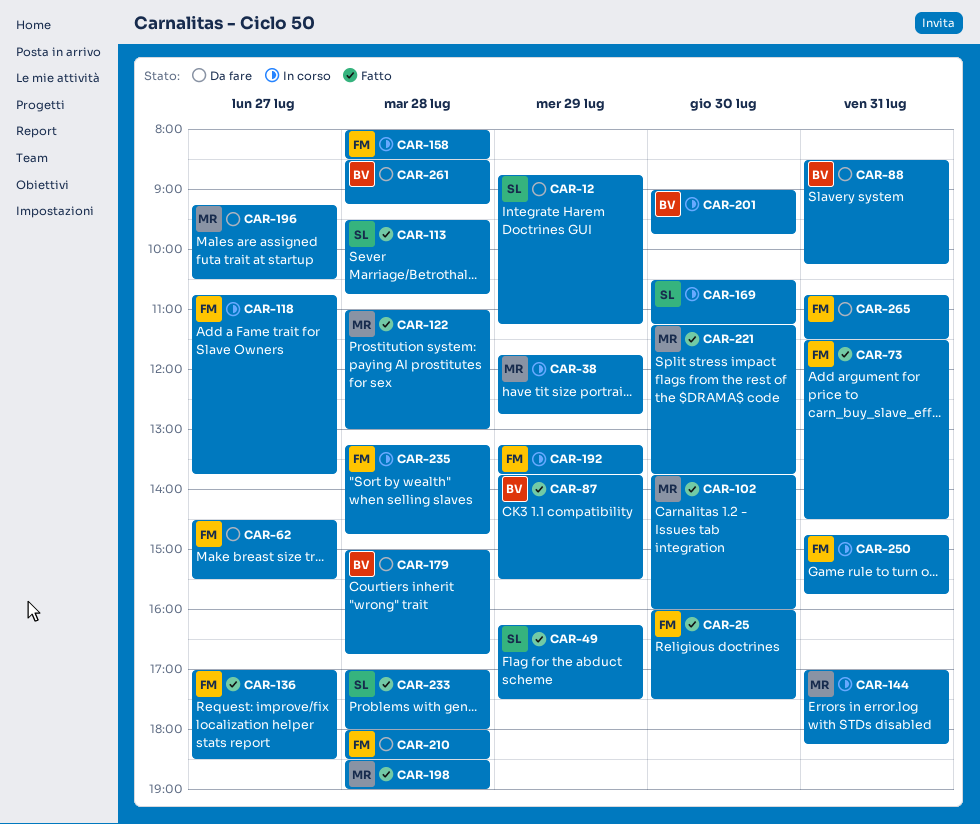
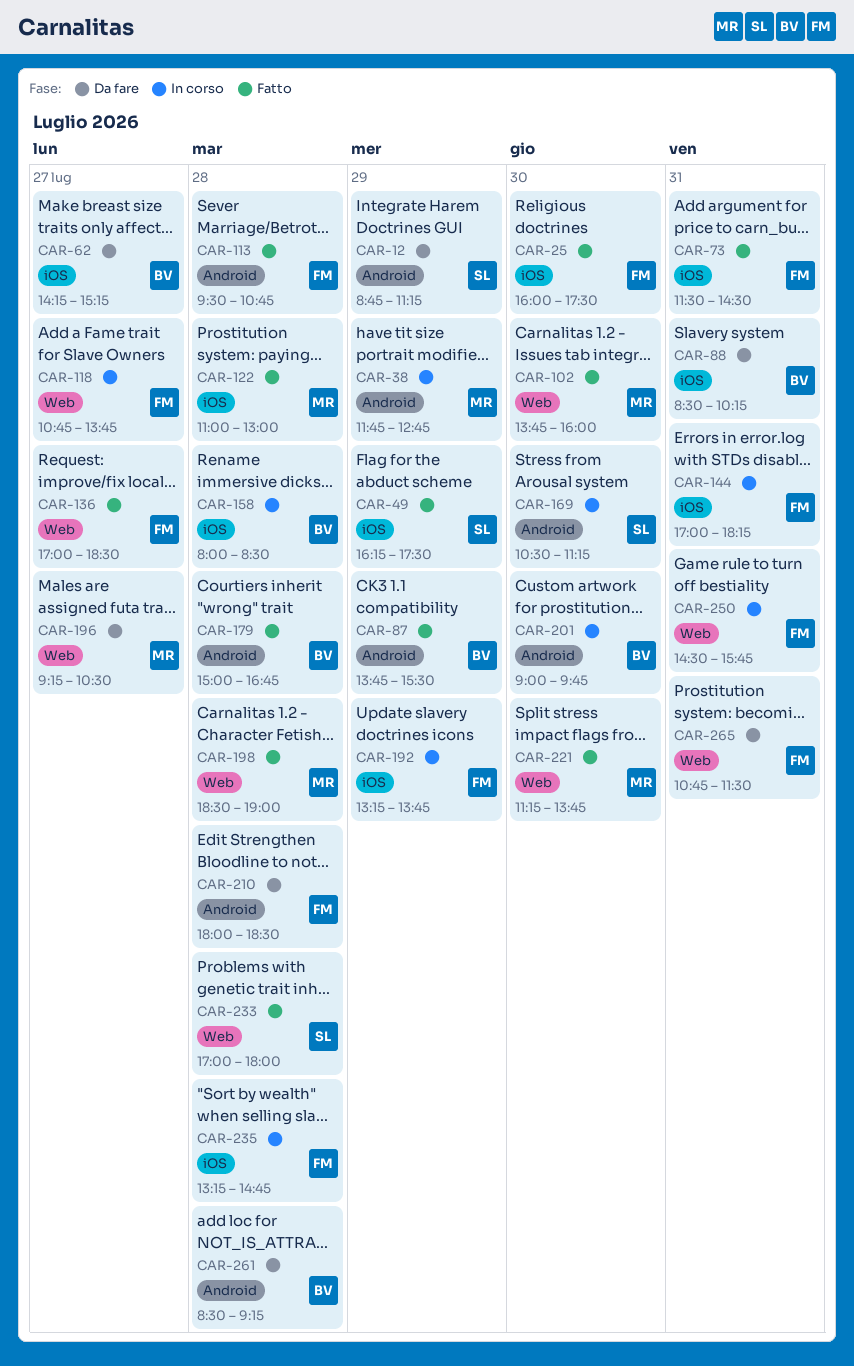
CAR-62, owner: FM -> BV
CAR-62, begins: 14:30 -> 14:15
CAR-62, ends: 15:30 -> 15:15
CAR-113, owner: SL -> FM
CAR-144, owner: MR -> FM
CAR-158, owner: FM -> BV
CAR-179, status: Da fare -> Fatto
CAR-250, begins: 14:45 -> 14:30

